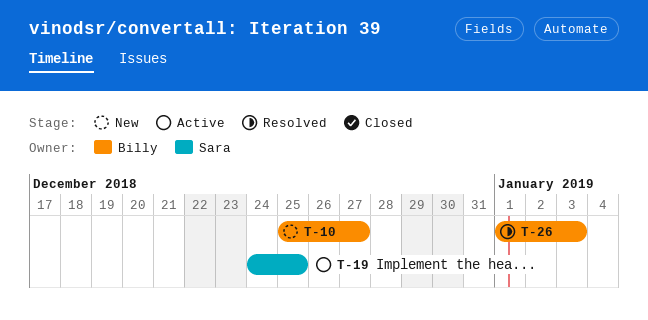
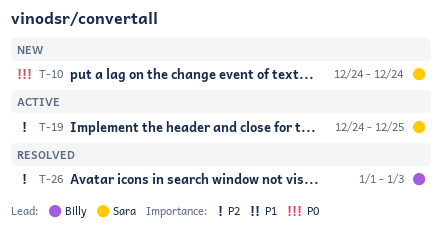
T-10, owner: Billy -> Sara
T-10, start: Dec 25 -> Dec 24
T-10, due: Dec 27 -> Dec 24

